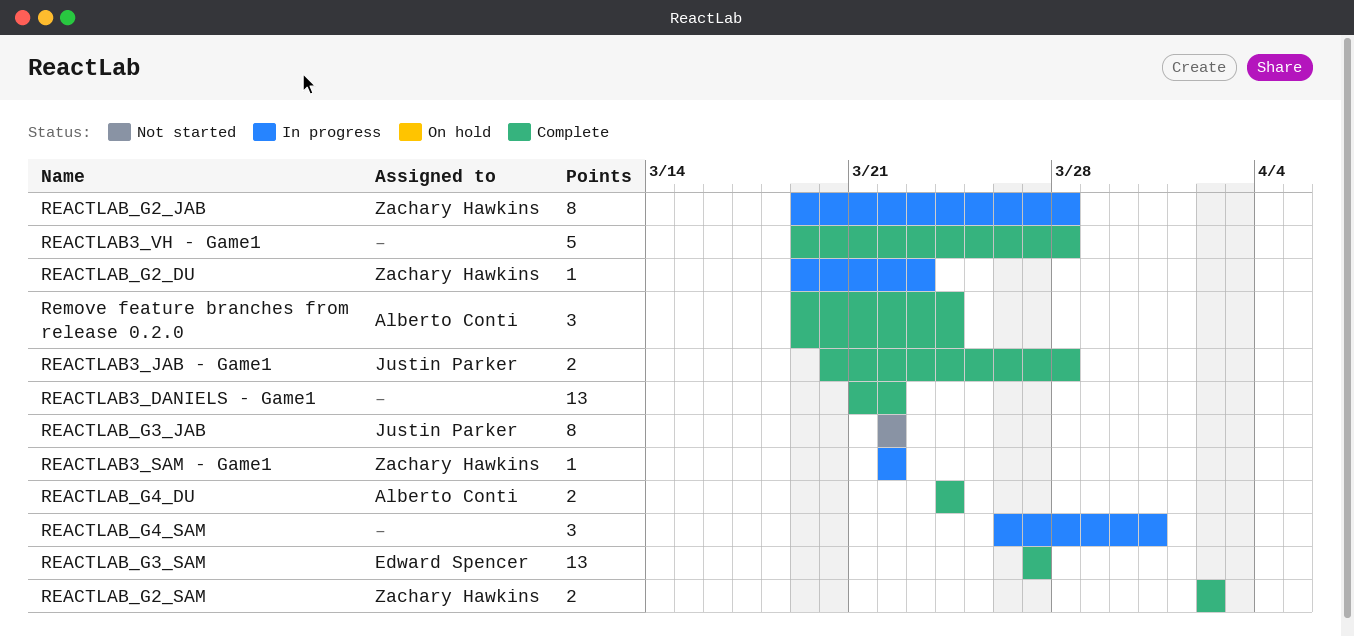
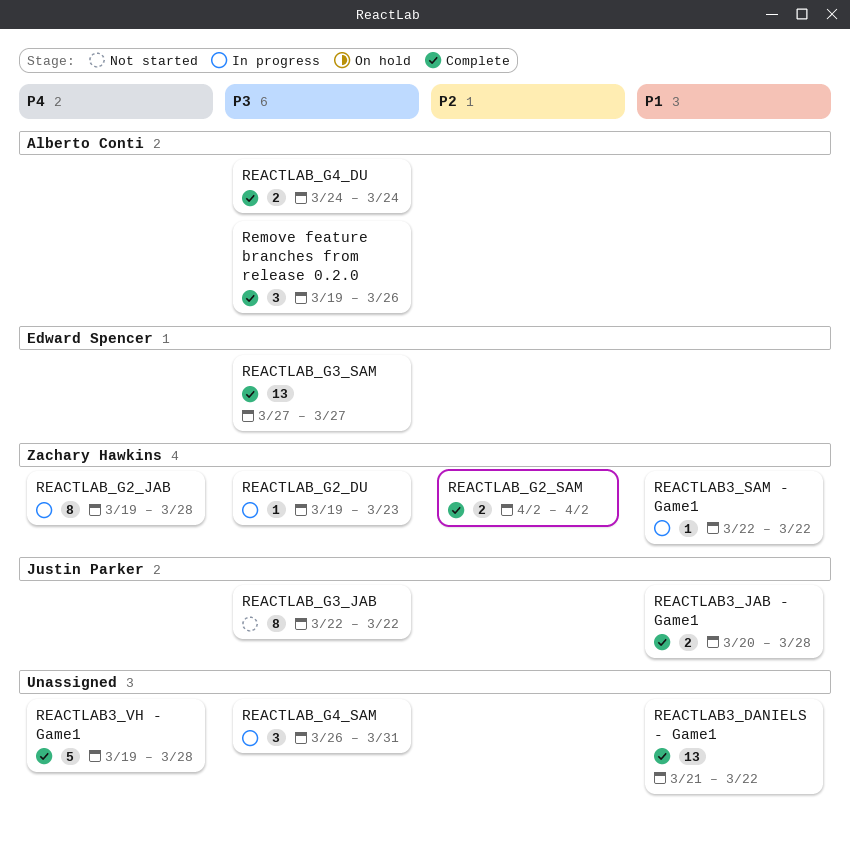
Remove feature branches from release 0.2.0, due: Mar 24 -> Mar 26

